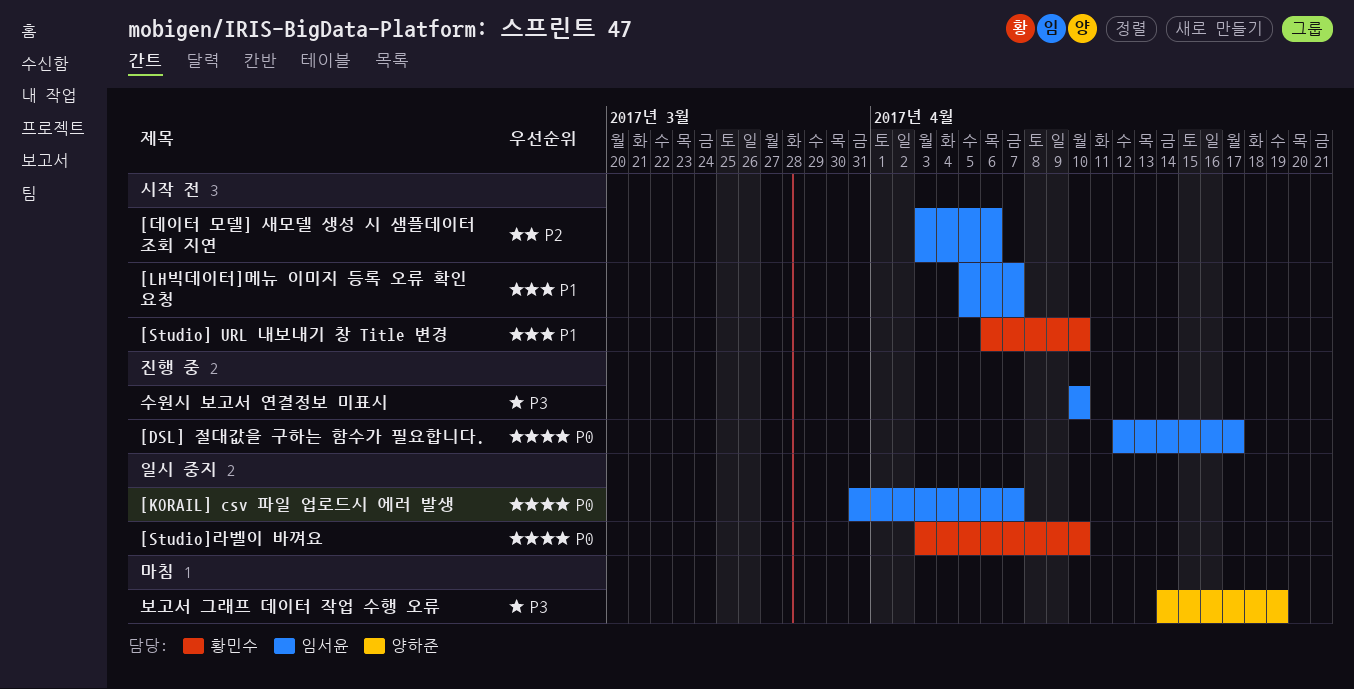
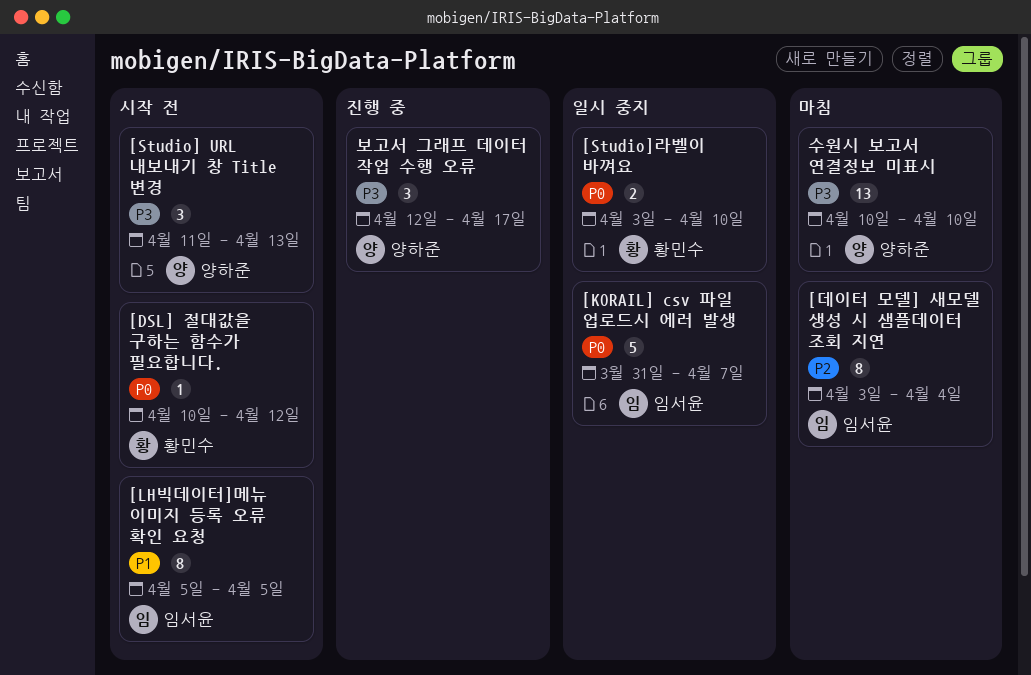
[DSL] 절대값을 구하는 함수가 필요합니다., status: 진행 중 -> 시작 전
[DSL] 절대값을 구하는 함수가 필요합니다., owner: 임서윤 -> 황민수
[DSL] 절대값을 구하는 함수가 필요합니다., start: Apr 12 -> Apr 10
[DSL] 절대값을 구하는 함수가 필요합니다., due: Apr 17 -> Apr 12
[LH빅데이터]메뉴 이미지 등록 오류 확인 요청, due: Apr 7 -> Apr 5
[Studio] URL 내보내기 창 Title 변경, owner: 황민수 -> 양하준
[Studio] URL 내보내기 창 Title 변경, priority: P1 -> P3
[Studio] URL 내보내기 창 Title 변경, start: Apr 6 -> Apr 11
[Studio] URL 내보내기 창 Title 변경, due: Apr 10 -> Apr 13
[데이터 모델] 새모델 생성 시 샘플데이터 조회 지연, status: 시작 전 -> 마침
[데이터 모델] 새모델 생성 시 샘플데이터 조회 지연, due: Apr 6 -> Apr 4
보고서 그래프 데이터 작업 수행 오류, status: 마침 -> 진행 중
보고서 그래프 데이터 작업 수행 오류, start: Apr 14 -> Apr 12
보고서 그래프 데이터 작업 수행 오류, due: Apr 19 -> Apr 17
수원시 보고서 연결정보 미표시, status: 진행 중 -> 마침
수원시 보고서 연결정보 미표시, owner: 임서윤 -> 양하준

